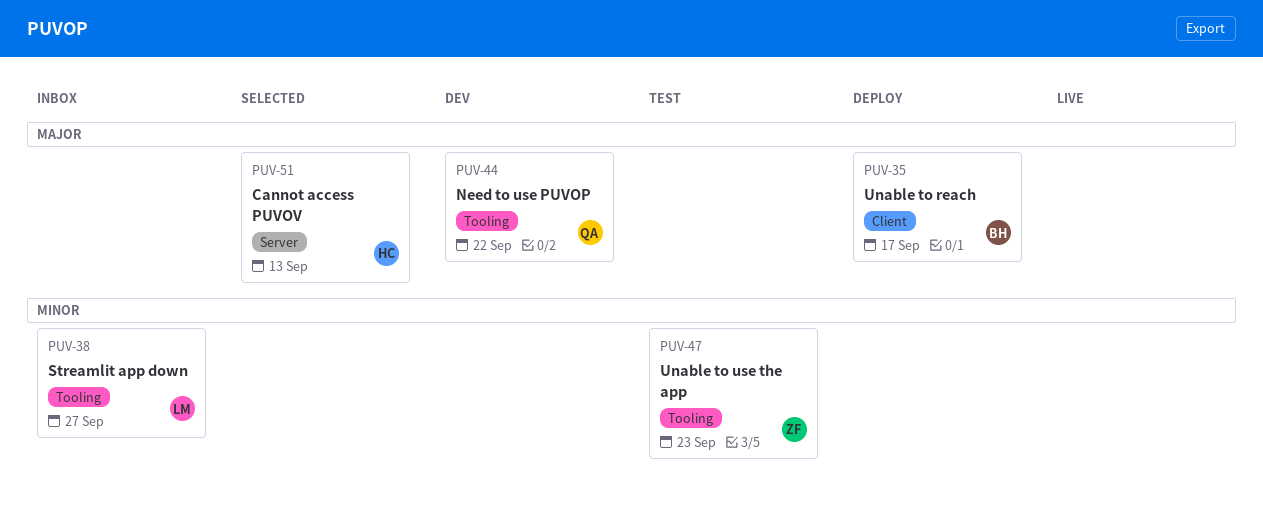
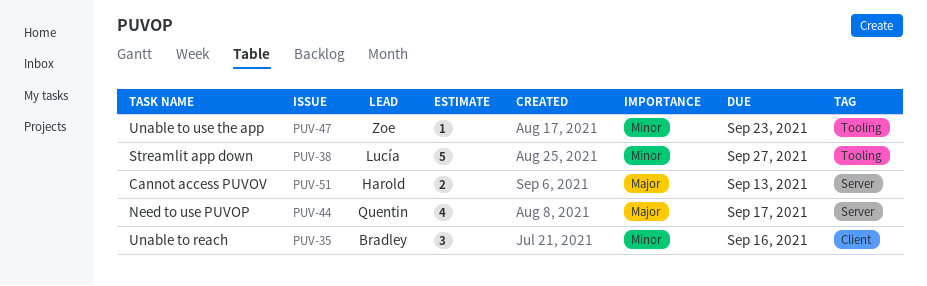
PUV-35, priority: Major -> Minor
PUV-35, due: Sep 17 -> Sep 16
PUV-44, label: Tooling -> Server
PUV-44, due: Sep 22 -> Sep 17

